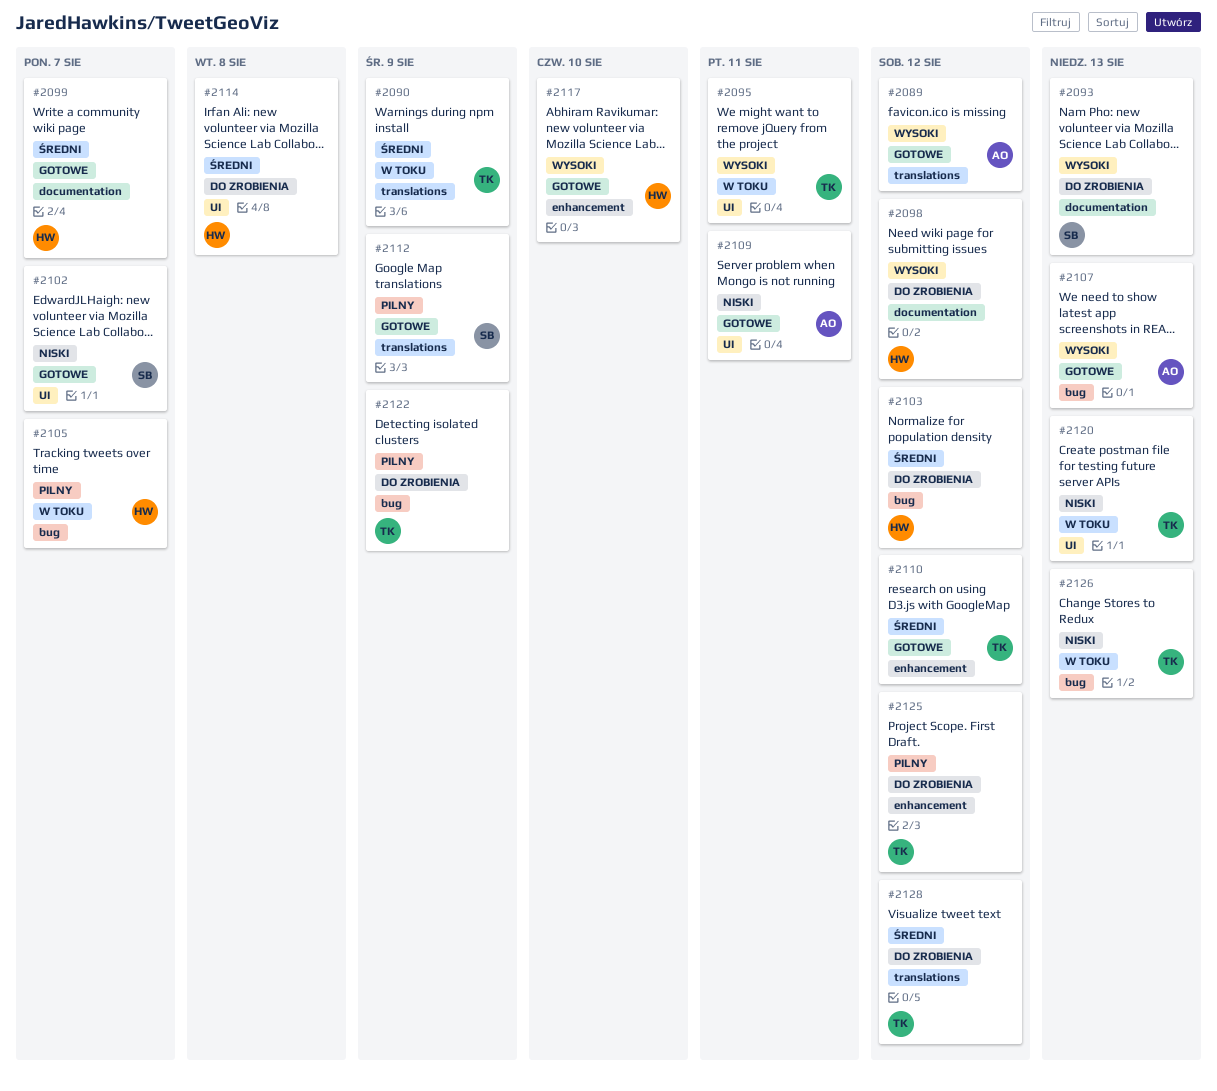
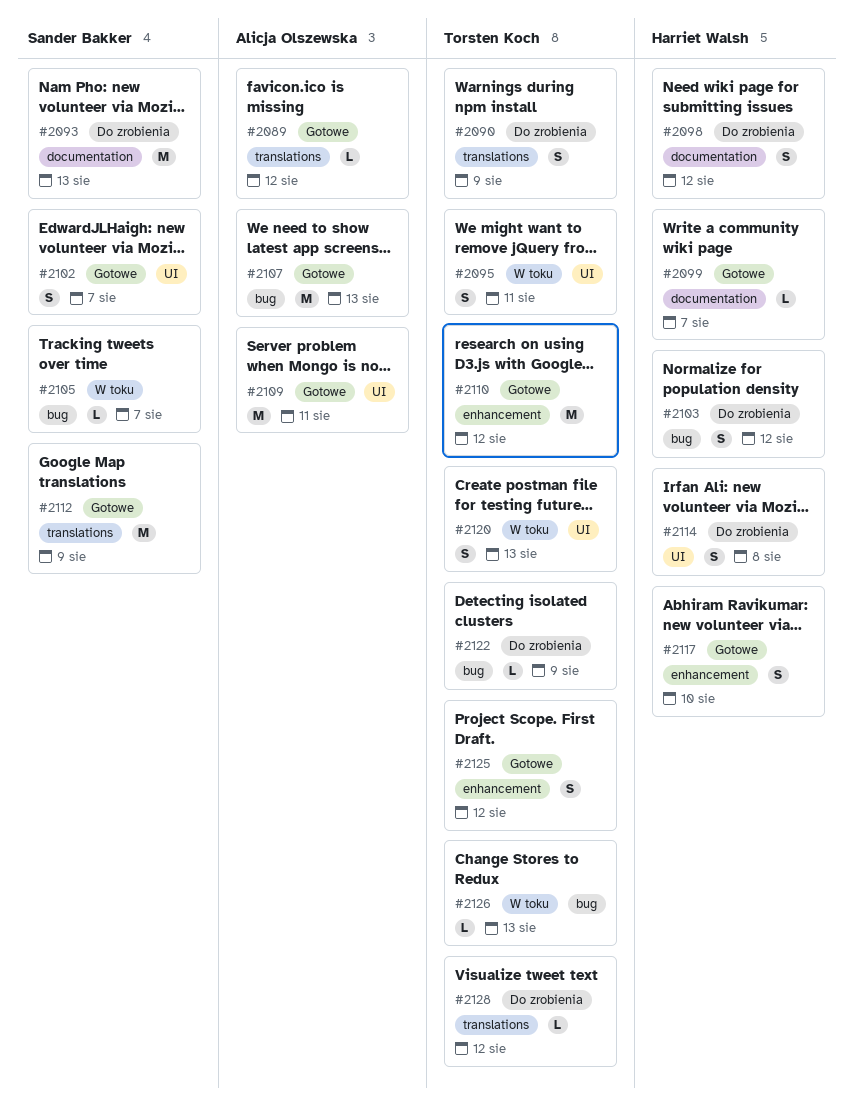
#2090, status: W toku -> Do zrobienia
#2105, owner: Harriet Walsh -> Sander Bakker
#2125, status: Do zrobienia -> Gotowe

